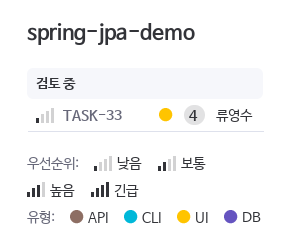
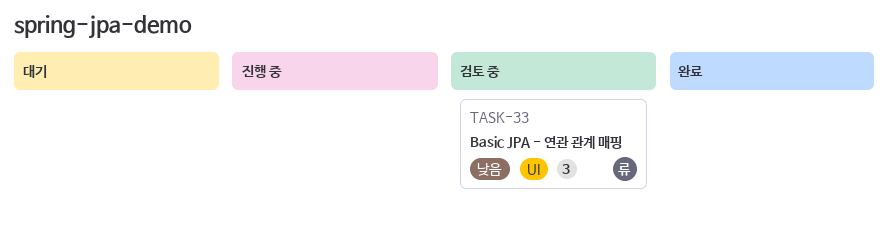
TASK-33, estimate: 4 -> 3

